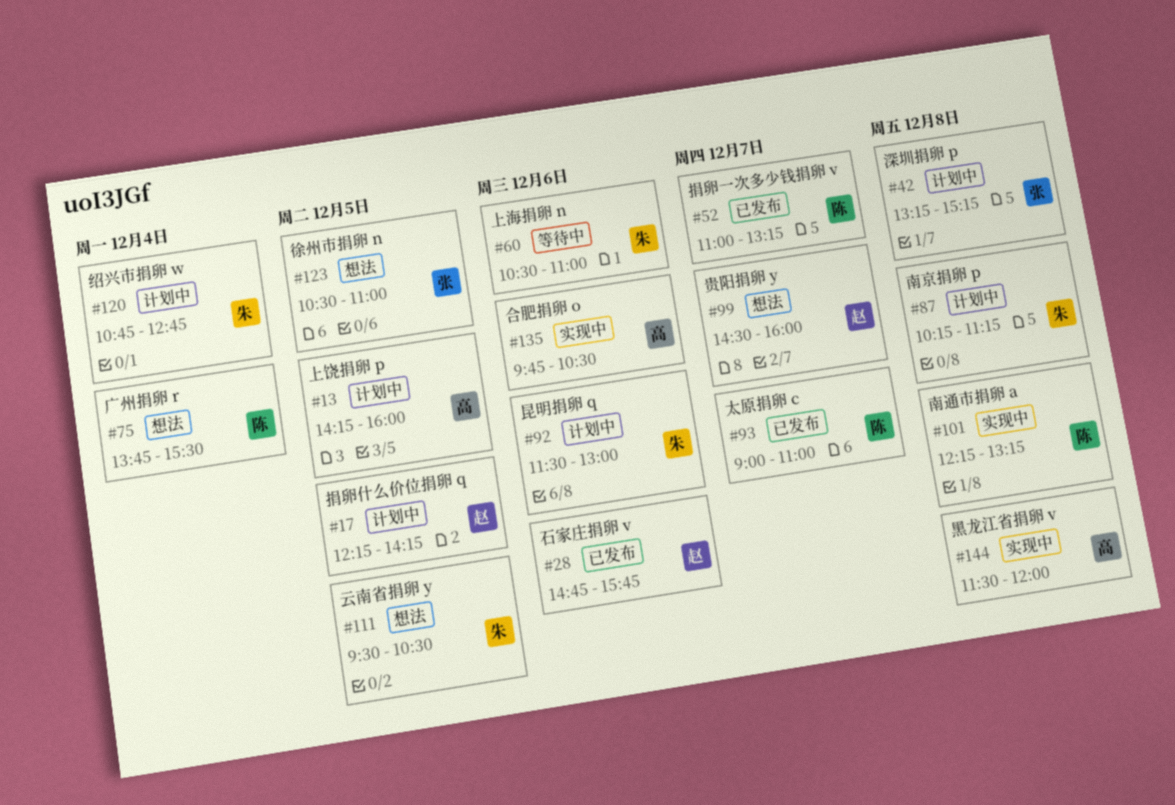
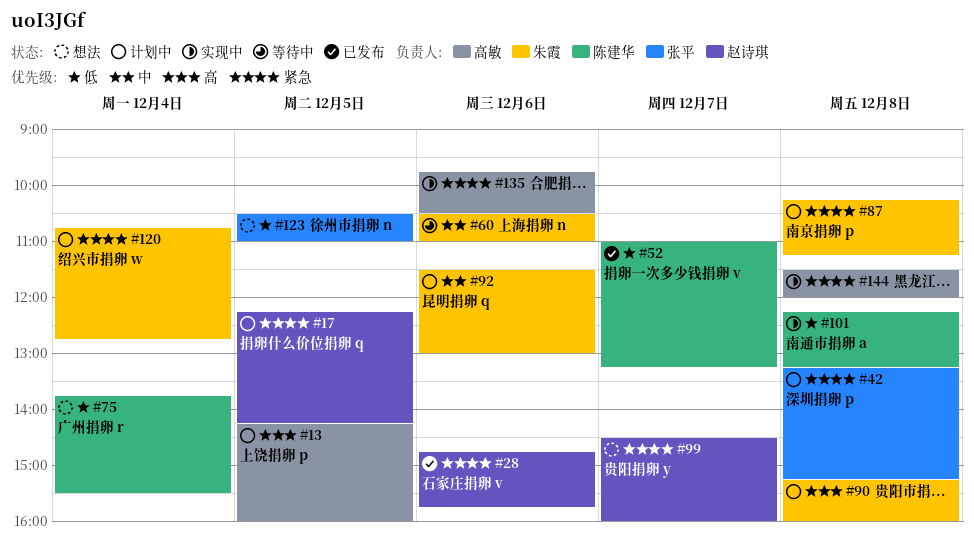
#90: none -> present
#93: present -> none
#111: present -> none

